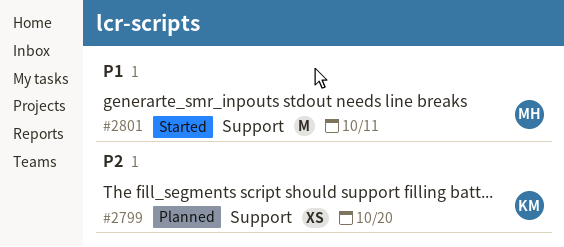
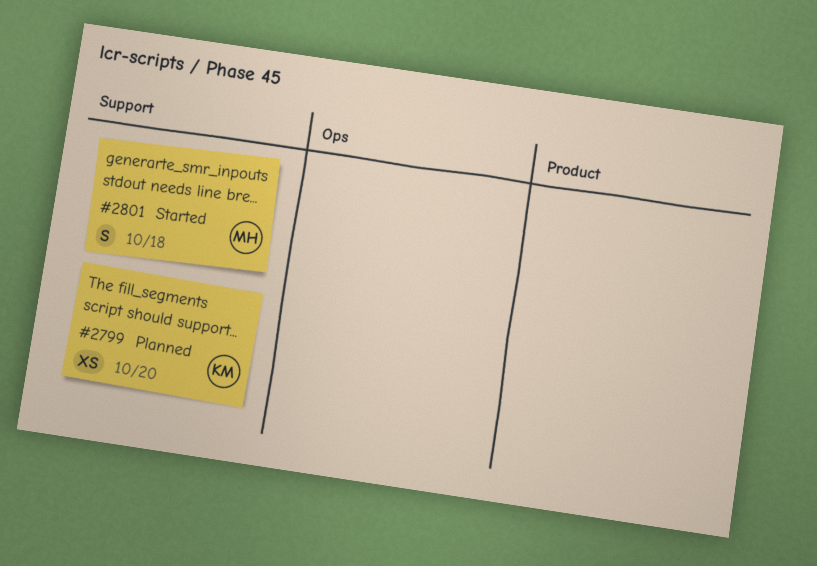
#2801, estimate: M -> S
#2801, due: Oct 11 -> Oct 18

